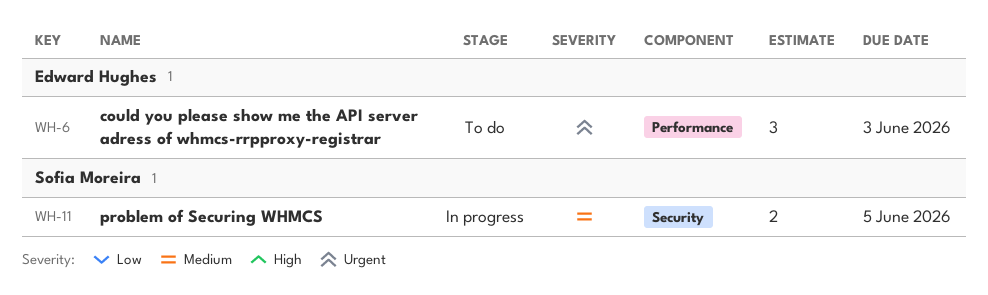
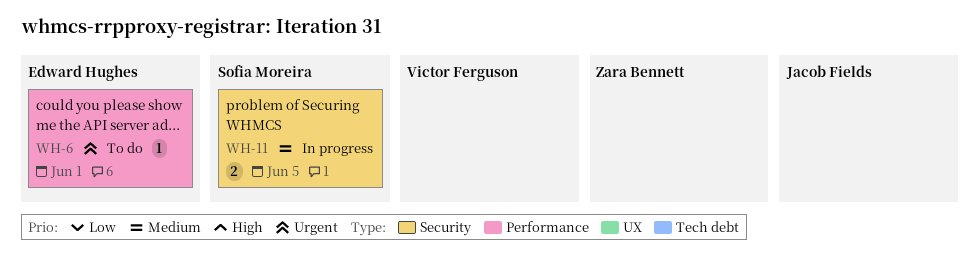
WH-6, estimate: 3 -> 1
WH-6, due: Jun 3 -> Jun 1

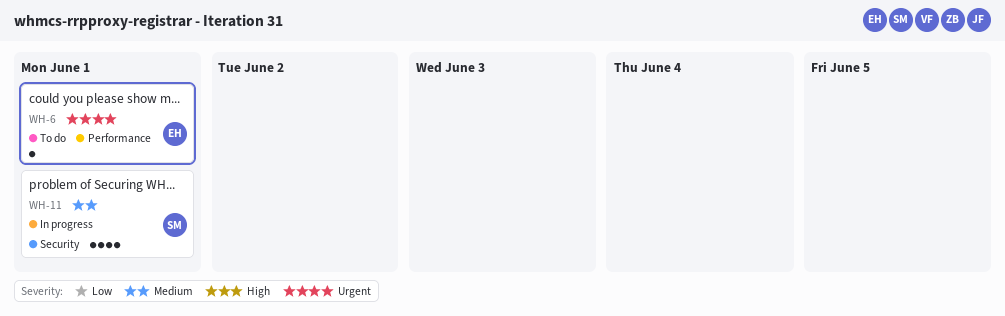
WH-11, estimate: 2 -> 4
WH-11, due: Jun 5 -> Jun 1

